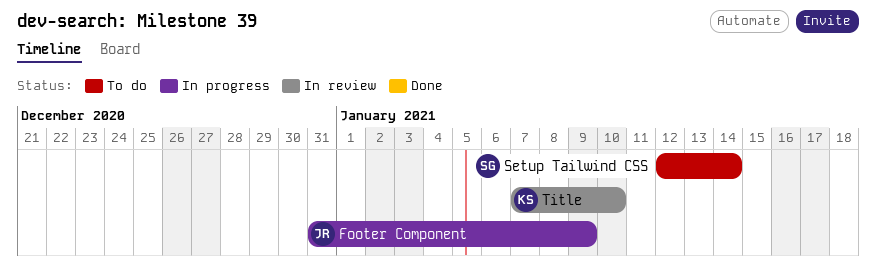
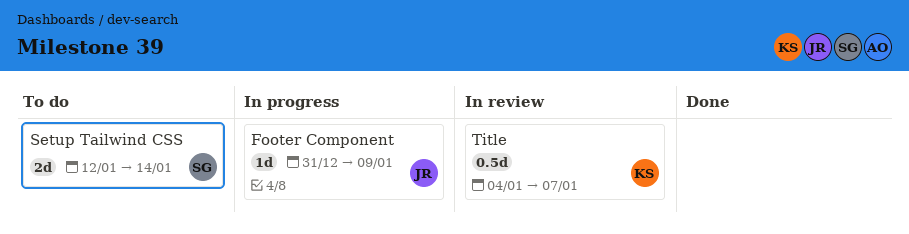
Title, start: Jan 7 -> Jan 4
Title, due: Jan 10 -> Jan 7

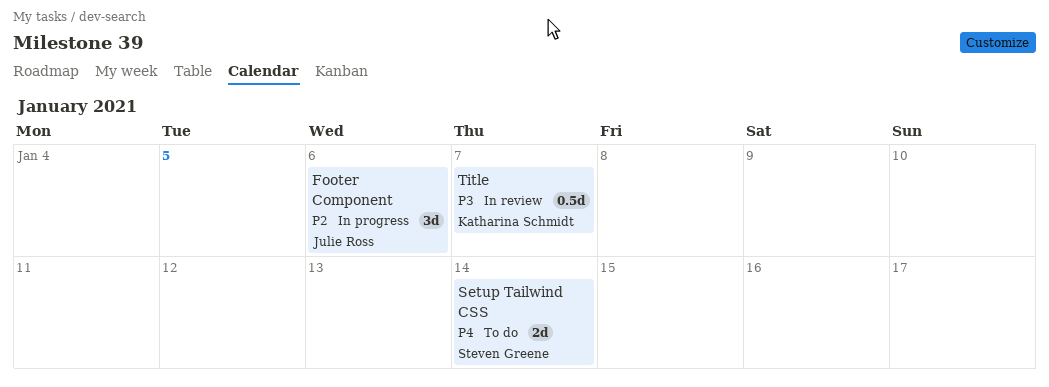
Footer Component, estimate: 1d -> 3d
Footer Component, due: Jan 9 -> Jan 6

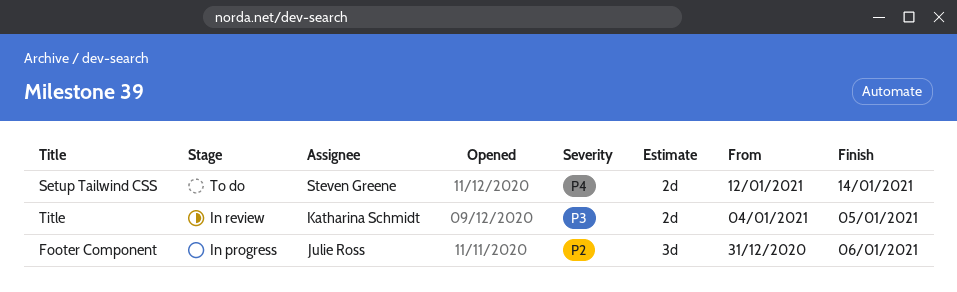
Title, estimate: 0.5d -> 2d
Title, due: Jan 7 -> Jan 5

